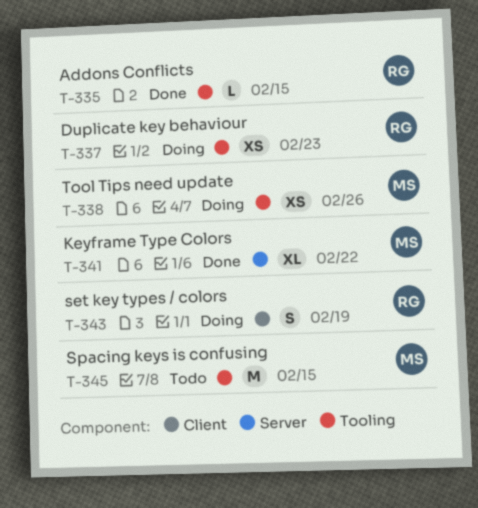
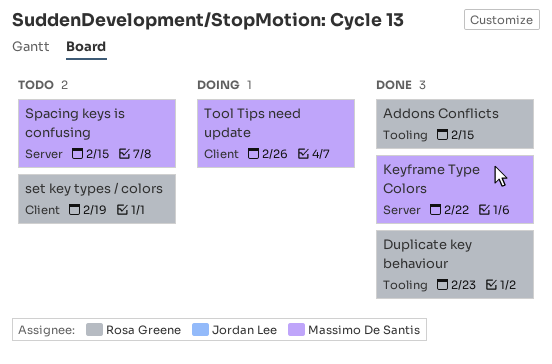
Duplicate key behaviour, status: Doing -> Done
set key types / colors, status: Doing -> Todo
Spacing keys is confusing, label: Tooling -> Server
Tool Tips need update, label: Tooling -> Client

